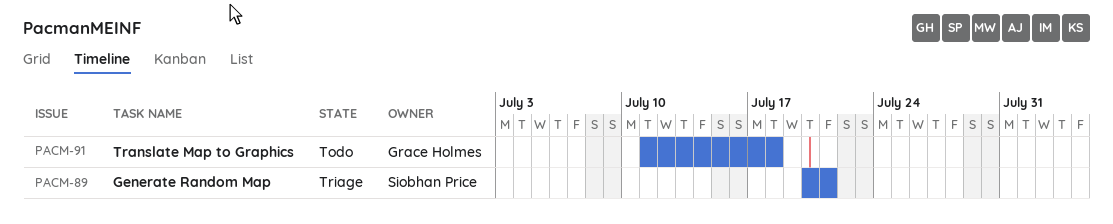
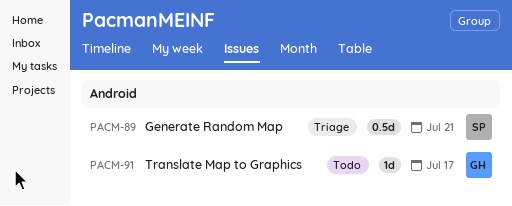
PACM-91, due: Jul 18 -> Jul 17

